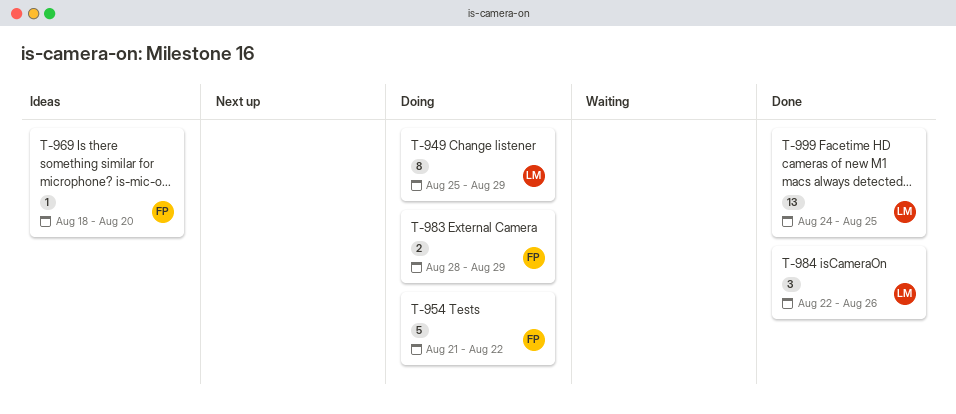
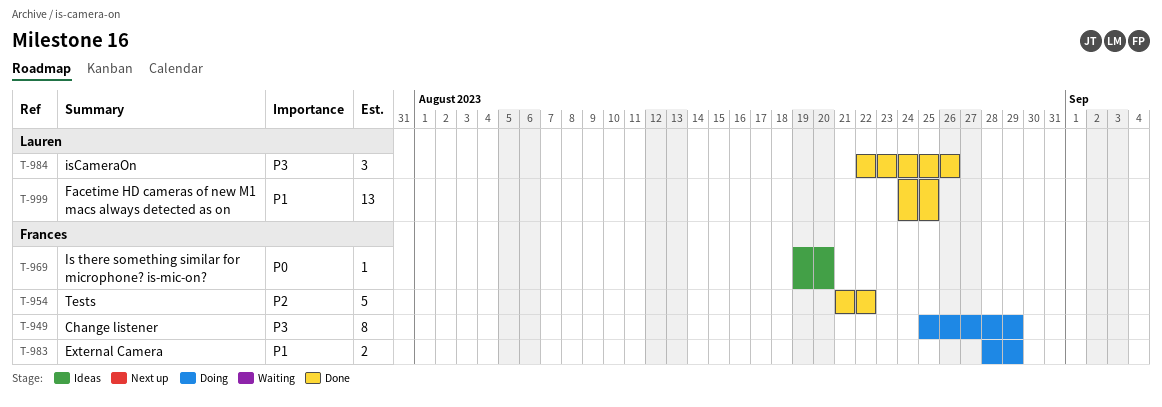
T-949, owner: Lauren -> Frances
T-954, status: Doing -> Done
T-969, start: Aug 18 -> Aug 19

